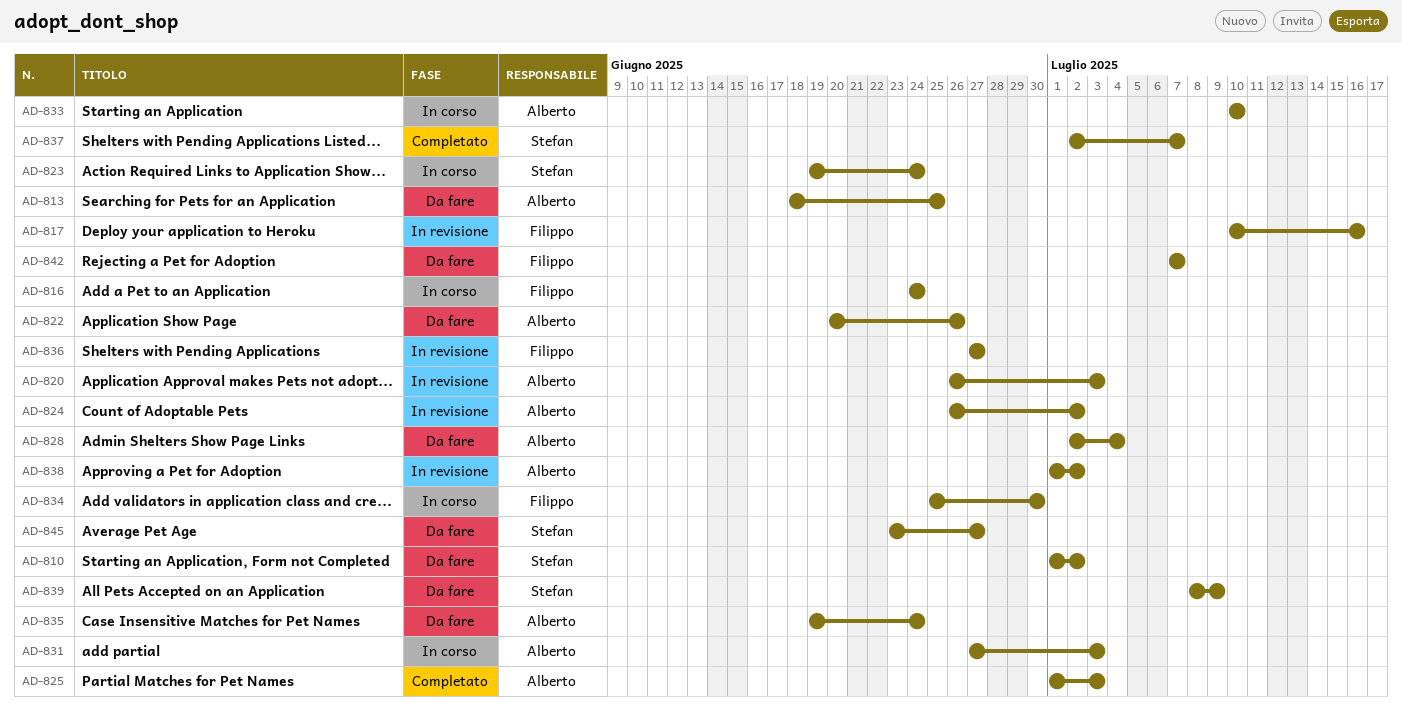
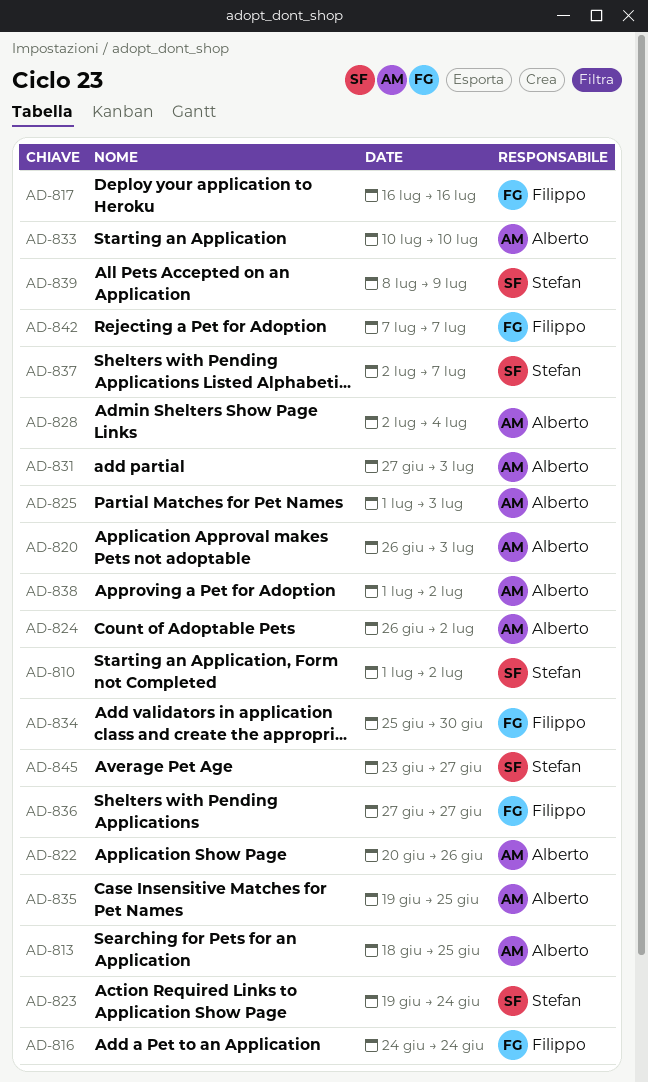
AD-817, start: Jul 10 -> Jul 16
AD-835, due: Jun 24 -> Jun 25

